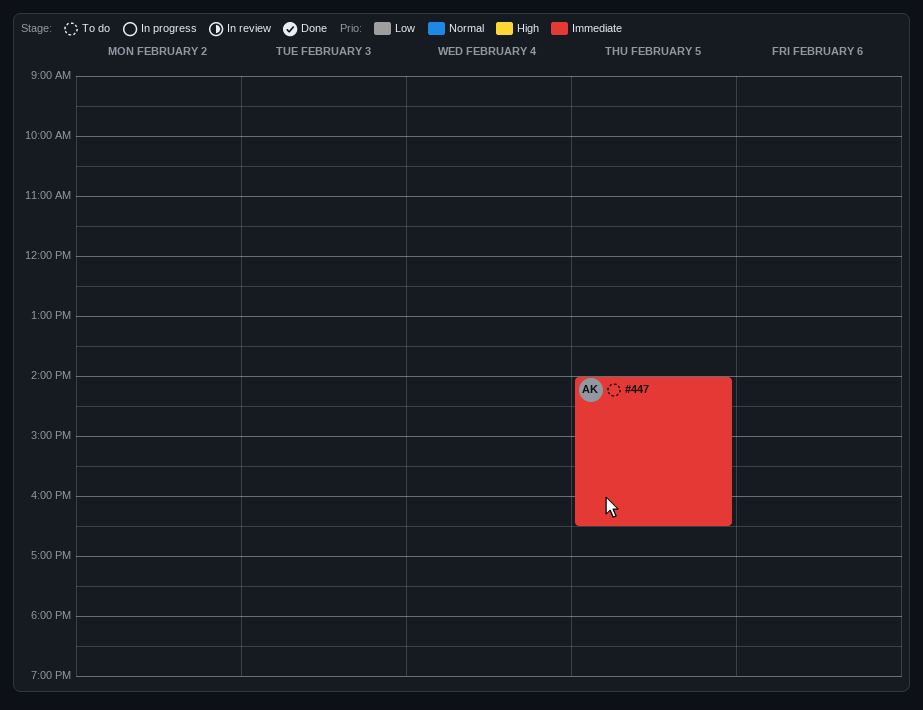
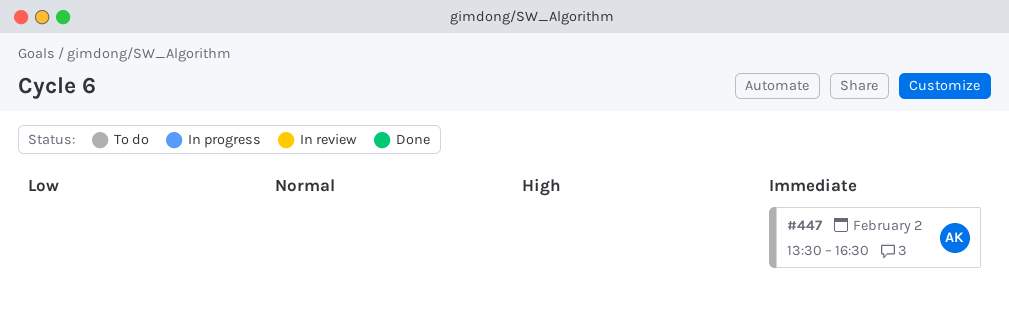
#447, day: Feb 5 -> Feb 2
#447, begins: 14:00 -> 13:30

